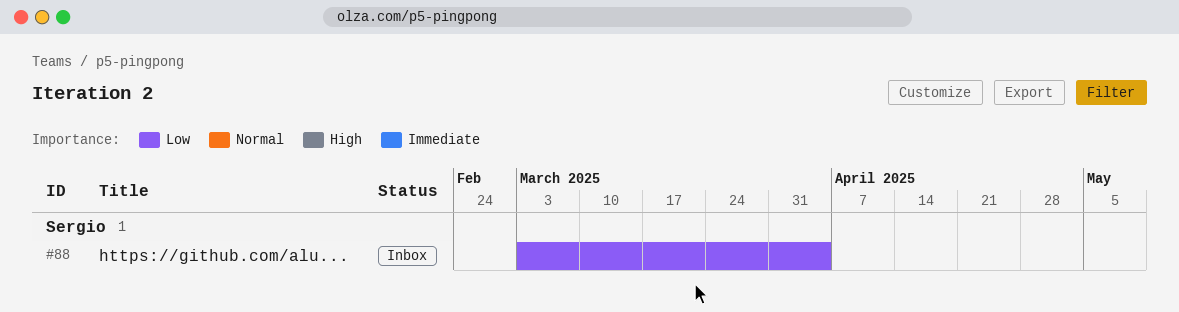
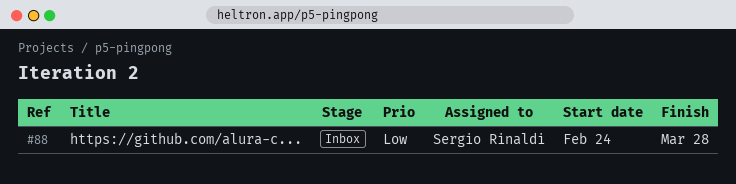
#88, start: Mar 3 -> Feb 24
#88, due: Apr 4 -> Mar 28

